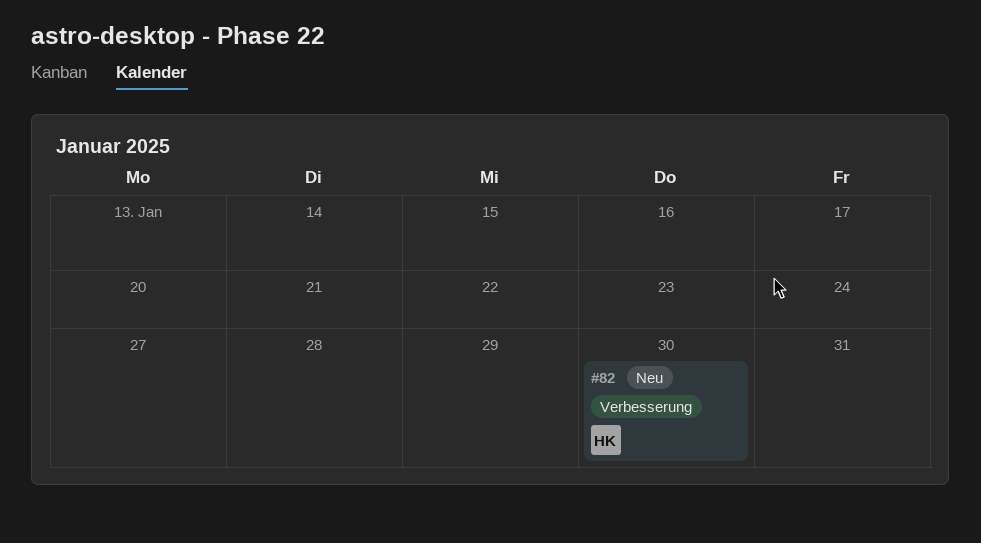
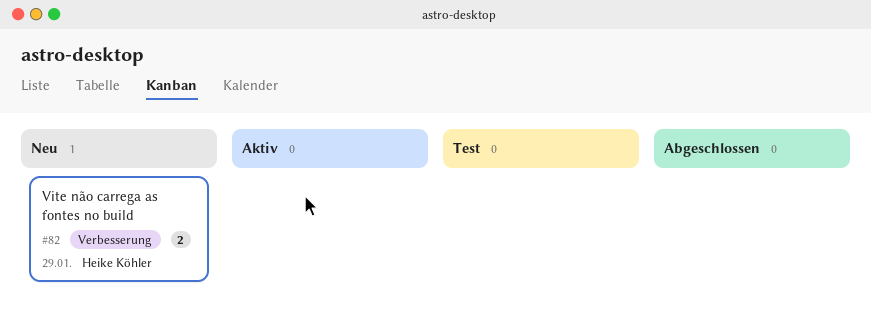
#82, due: Jan 30 -> Jan 29

